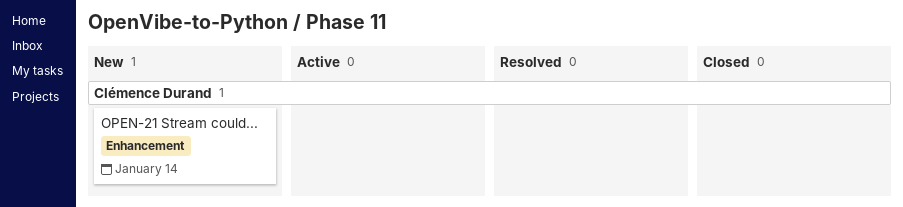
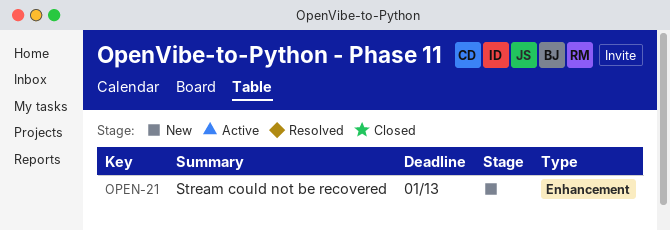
OPEN-21, due: Jan 14 -> Jan 13

